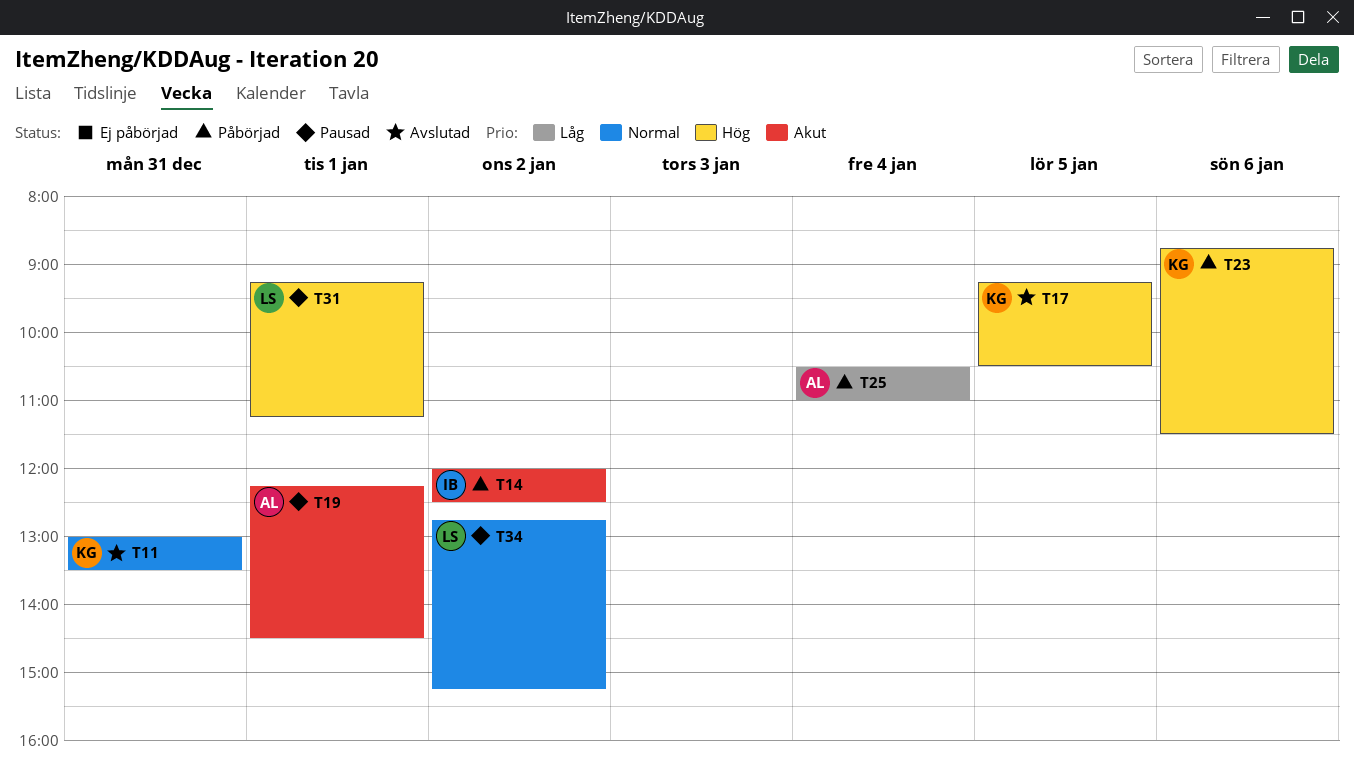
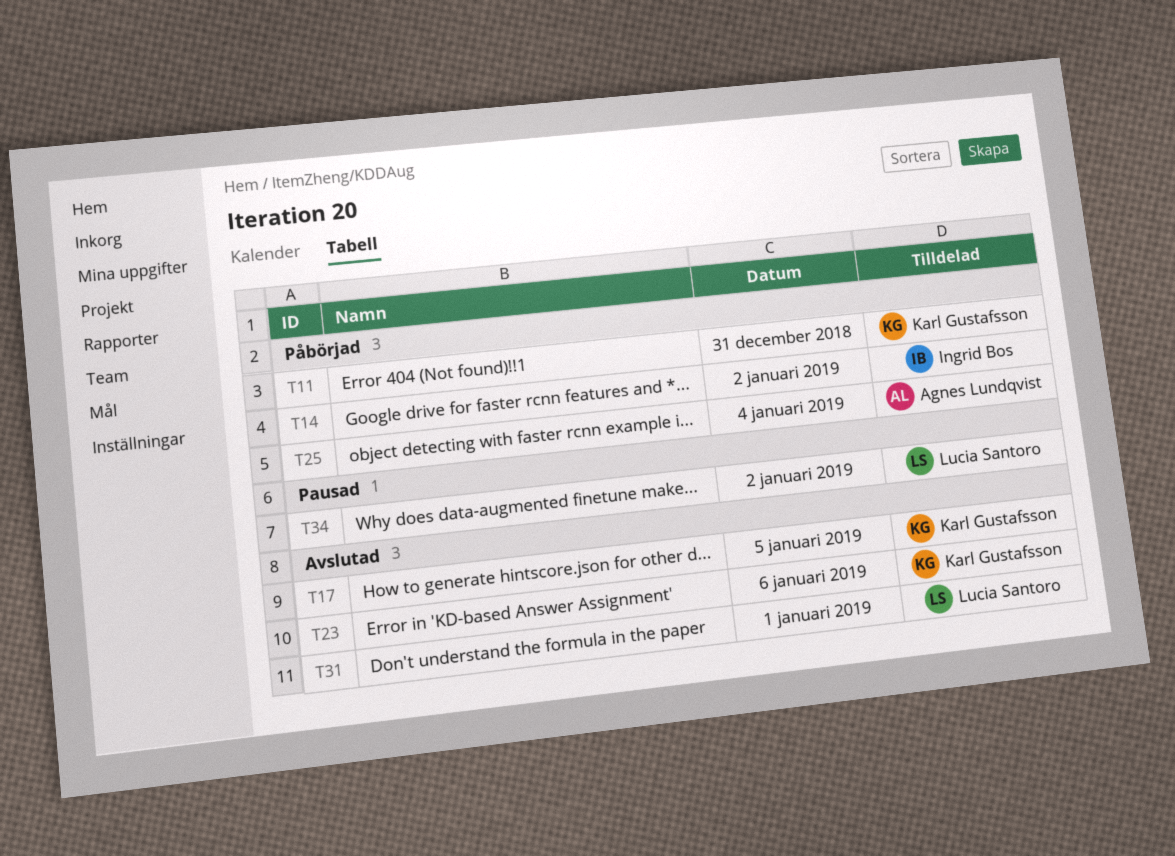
T11, status: Avslutad -> Påbörjad
T19: present -> none
T23, status: Påbörjad -> Avslutad
T31, status: Pausad -> Avslutad

